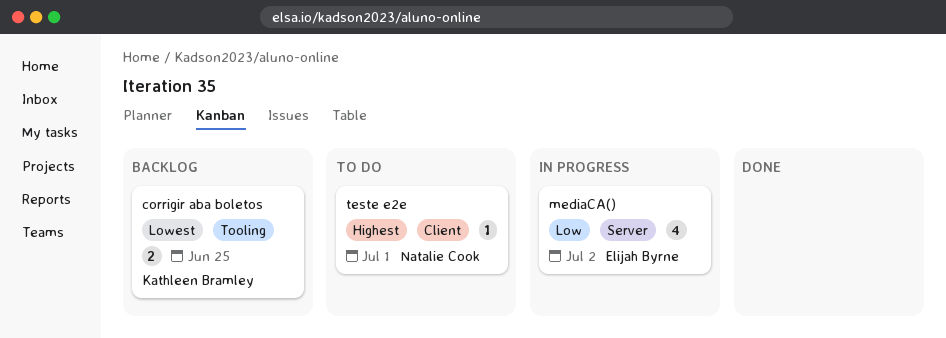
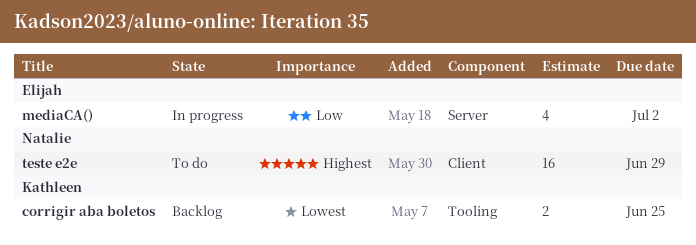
teste e2e, estimate: 1 -> 16
teste e2e, due: Jul 1 -> Jun 29

